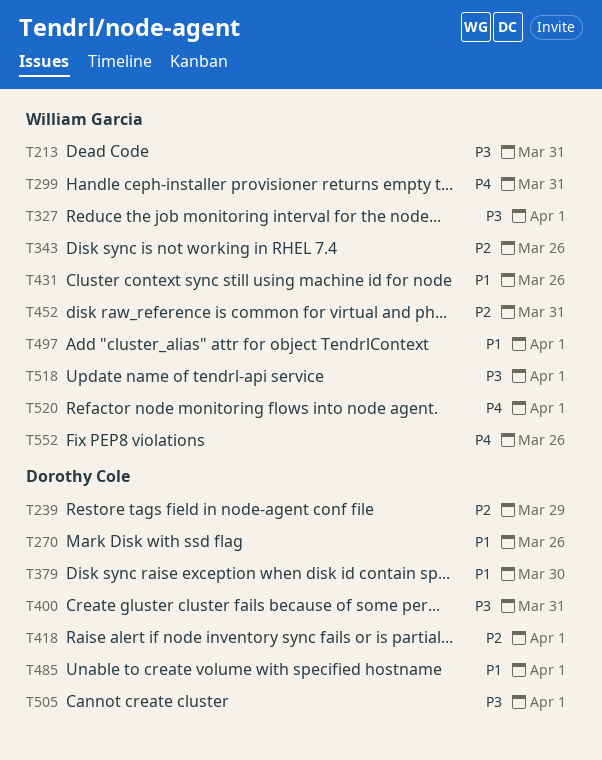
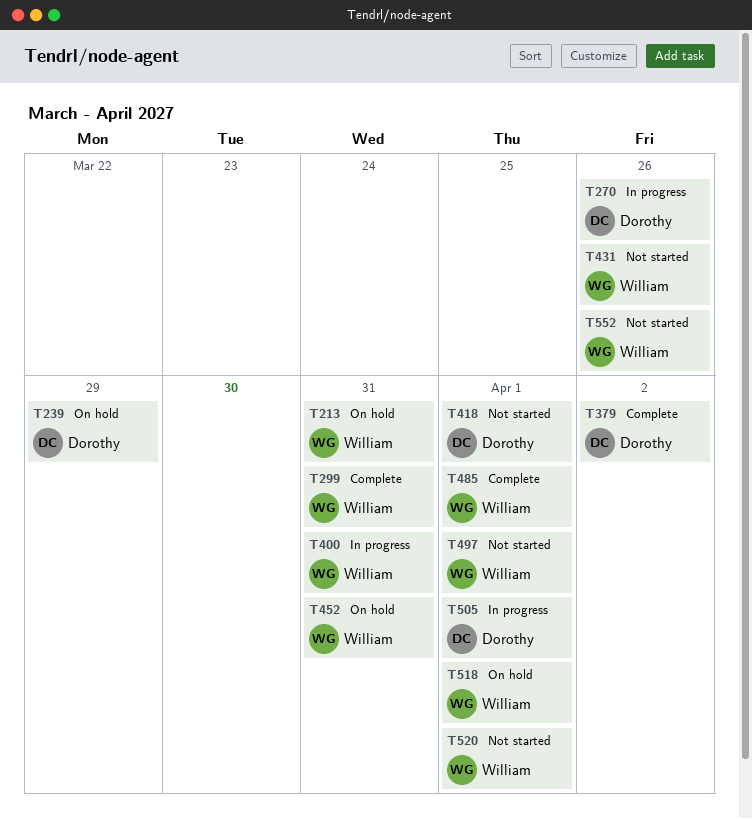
T327: present -> none
T343: present -> none
T379, due: Mar 30 -> Apr 2
T400, owner: Dorothy Cole -> William Garcia
T485, owner: Dorothy Cole -> William Garcia

